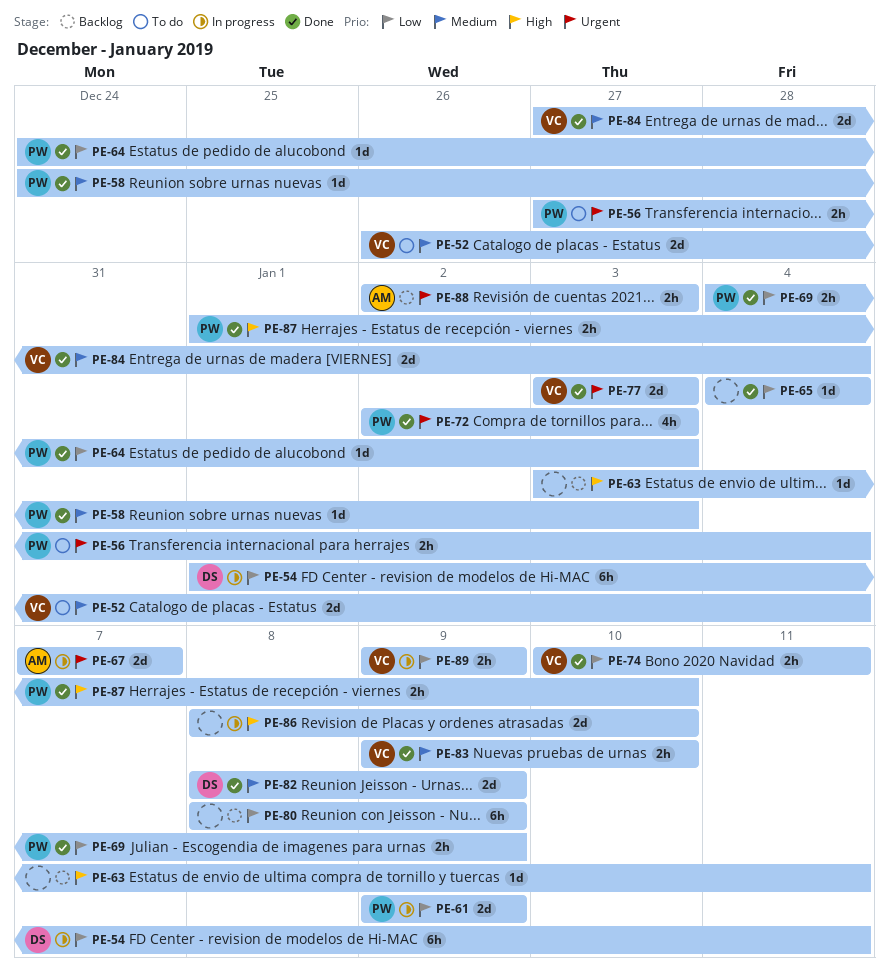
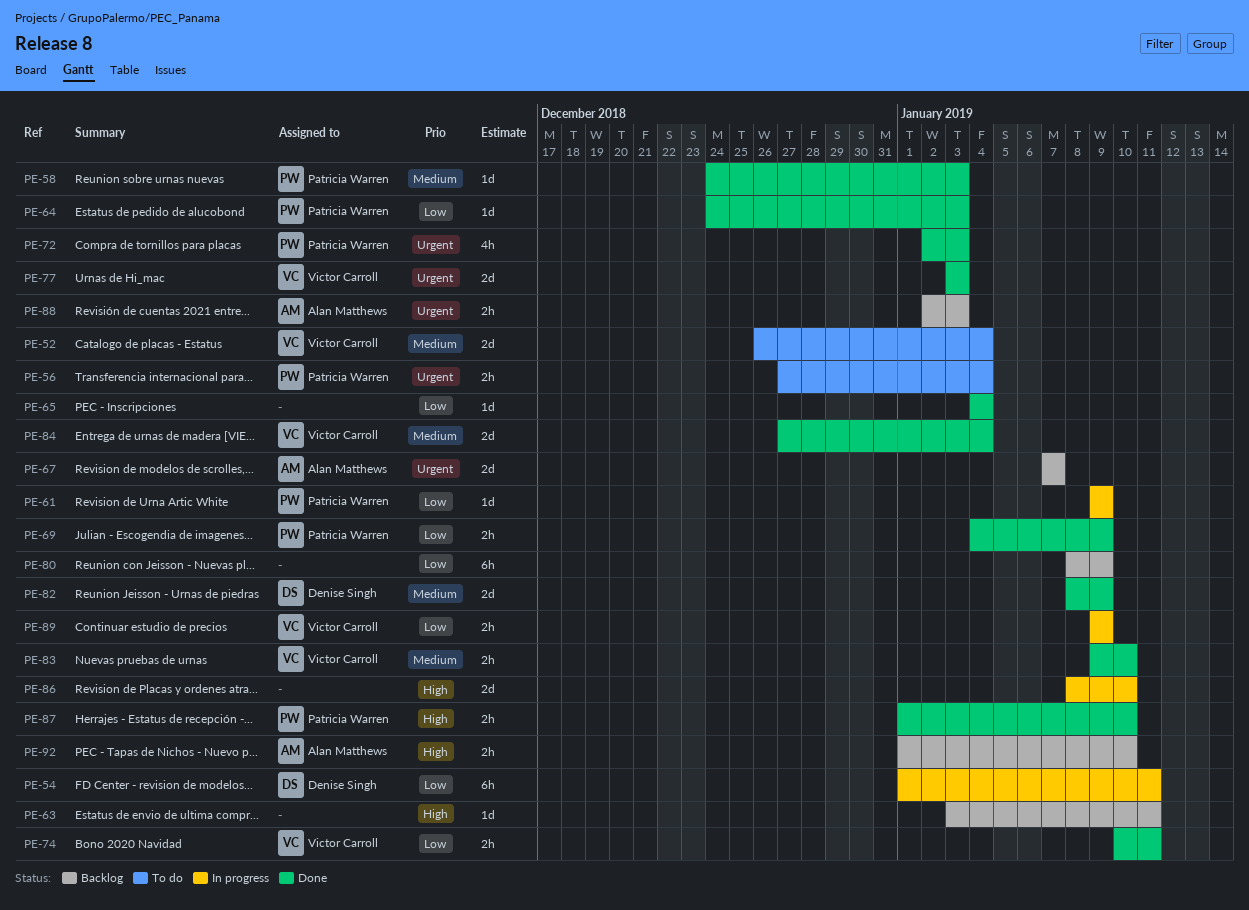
PE-61, estimate: 2d -> 1d
PE-67, status: In progress -> Backlog
PE-92: none -> present

